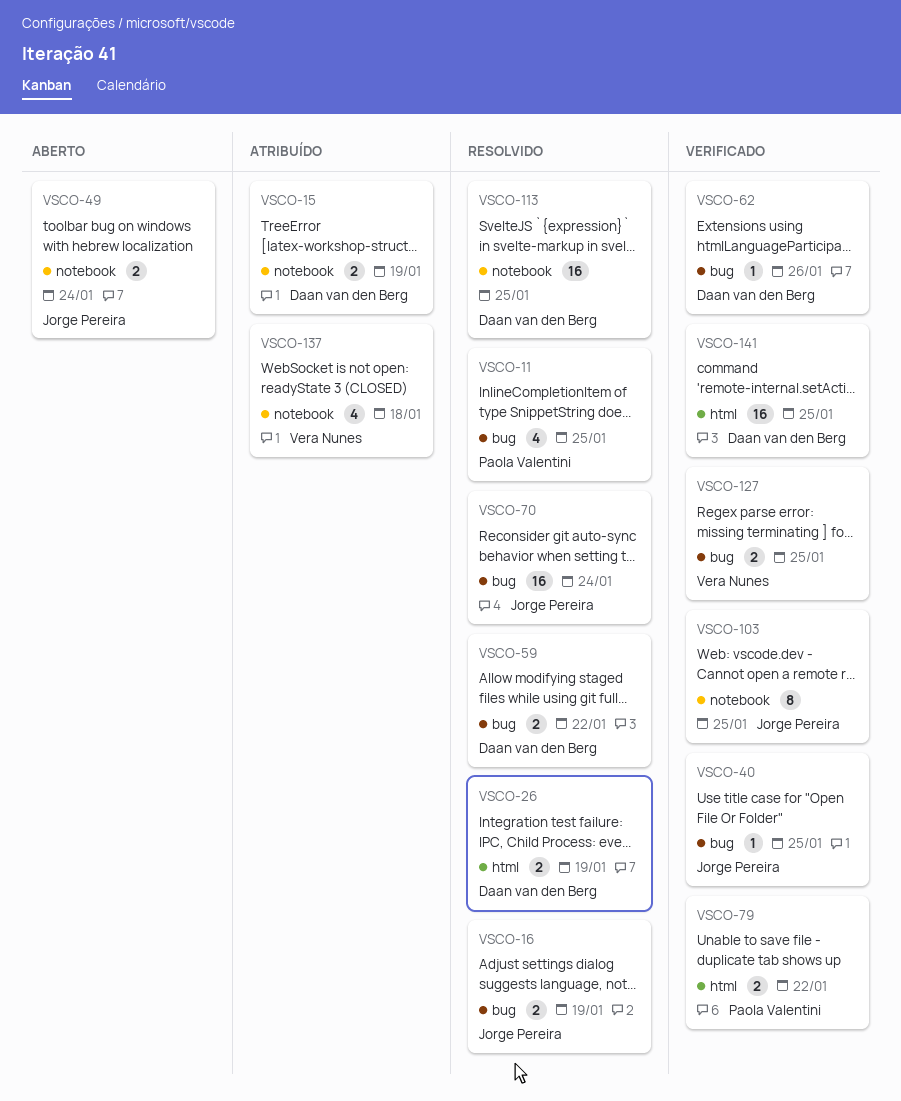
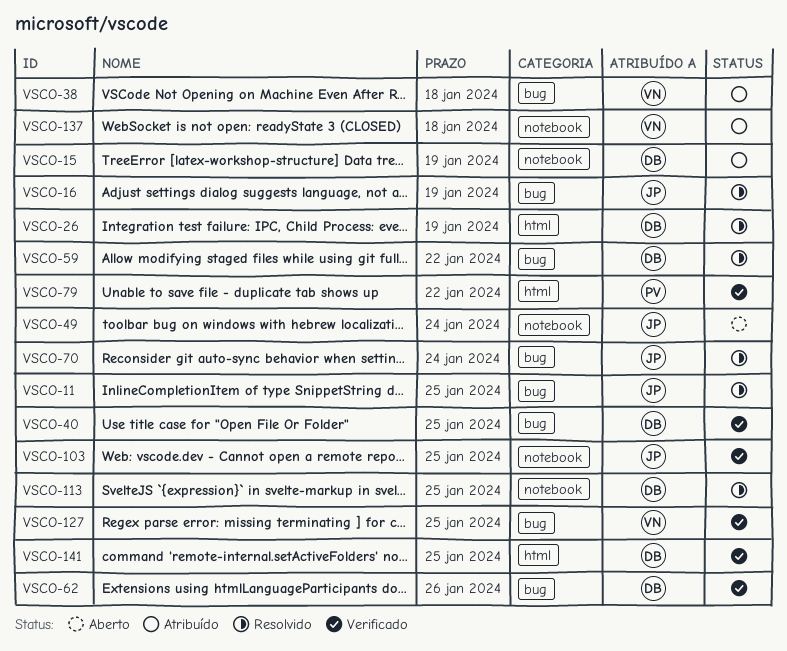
VSCO-11, owner: Paola Valentini -> Jorge Pereira
VSCO-38: none -> present
VSCO-40, owner: Jorge Pereira -> Daan van den Berg

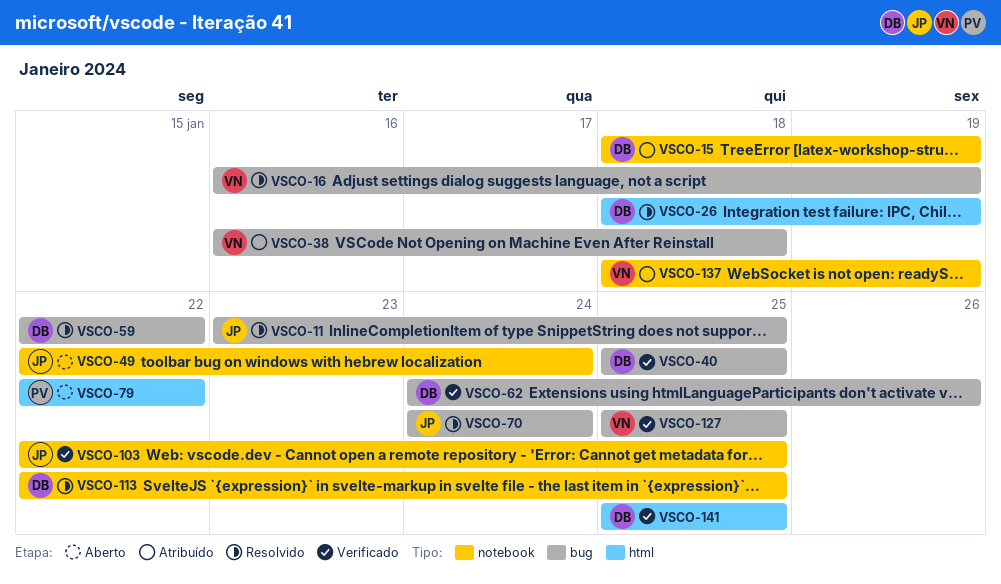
VSCO-16, owner: JP -> VN
VSCO-79, status: Verificado -> Aberto
VSCO-137, due: Jan 18 -> Jan 19

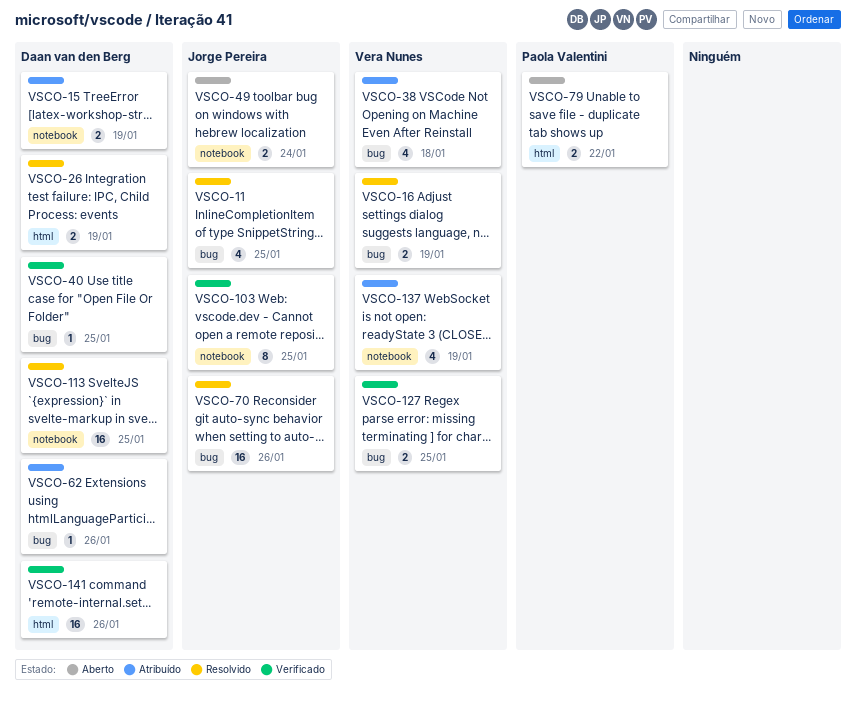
VSCO-59: present -> none
VSCO-62, status: Verificado -> Atribuído
VSCO-70, due: Jan 24 -> Jan 26
VSCO-141, due: Jan 25 -> Jan 26

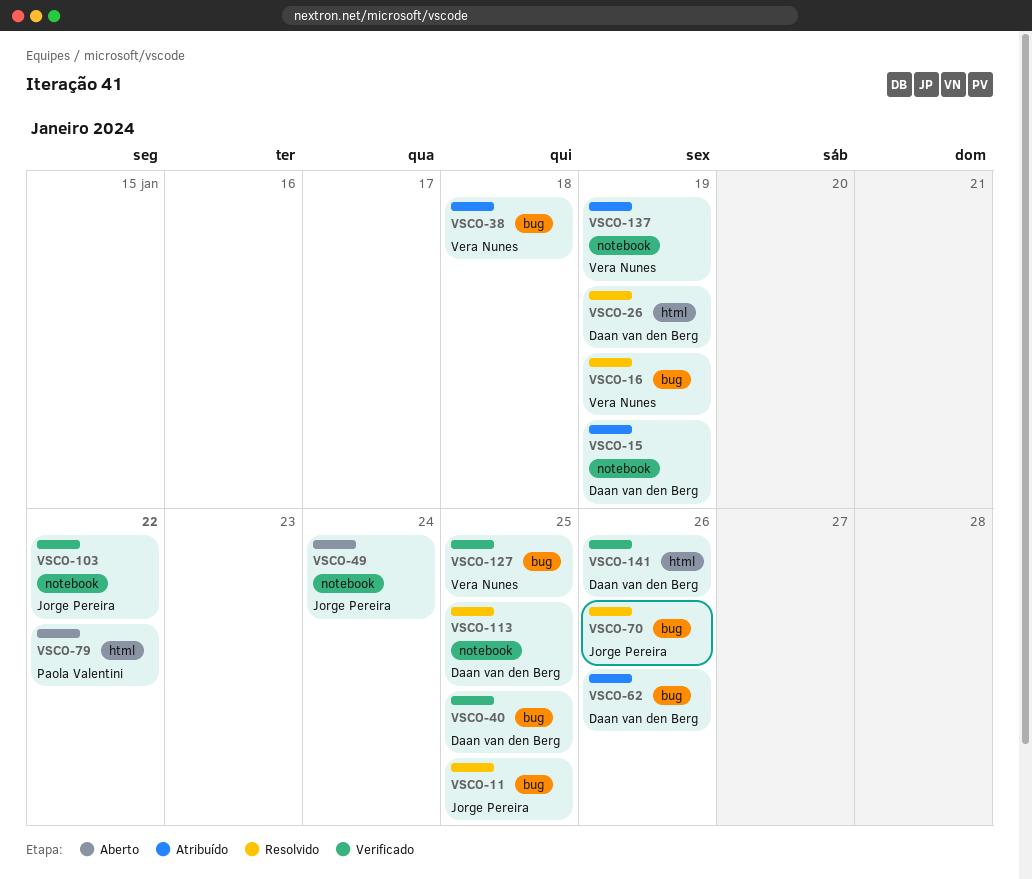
VSCO-103, due: Jan 25 -> Jan 22

